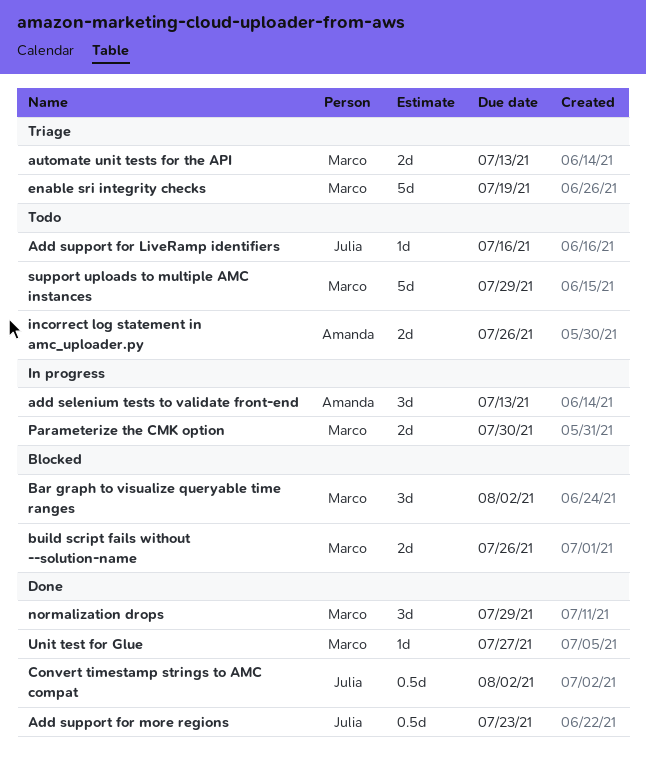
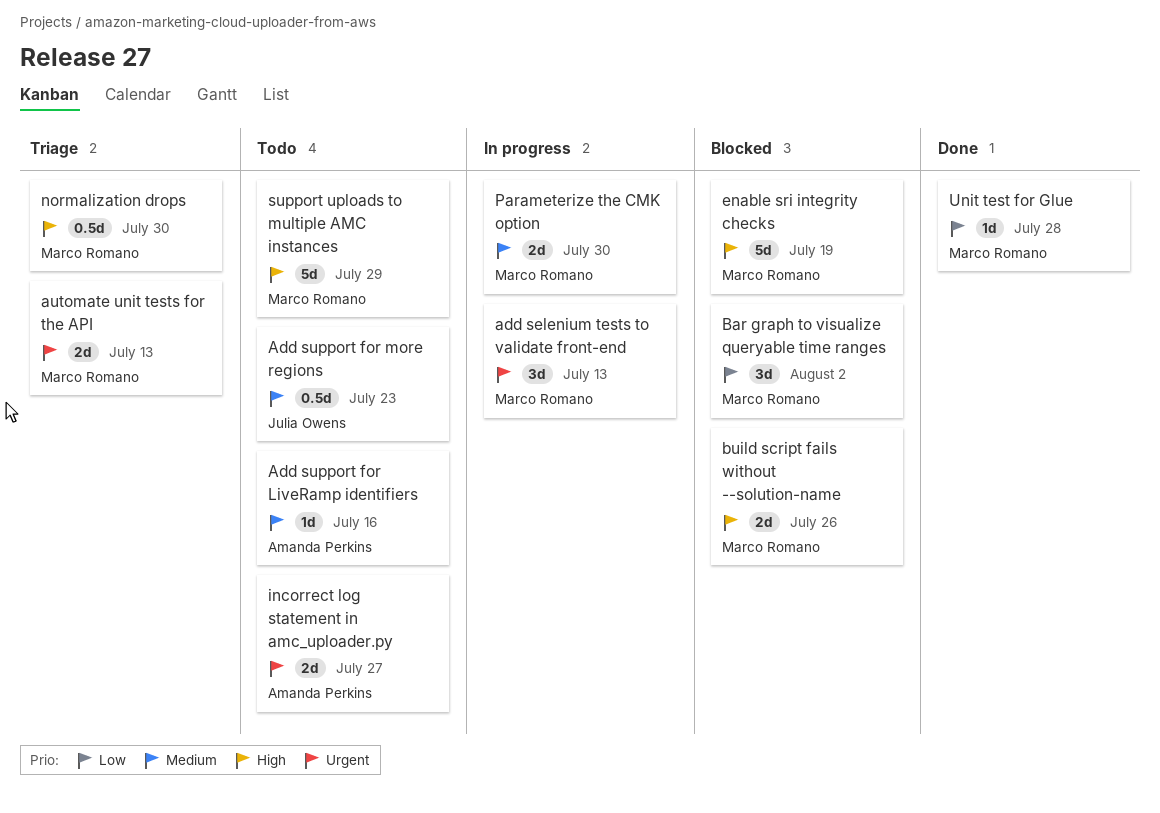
add selenium tests to validate front-end, owner: Amanda Perkins -> Marco Romano
Add support for LiveRamp identifiers, owner: Julia Owens -> Amanda Perkins
Add support for more regions, status: Done -> Todo
Convert timestamp strings to AMC compat: present -> none
enable sri integrity checks, status: Triage -> Blocked
incorrect log statement in amc_uploader.py, due: Jul 26 -> Jul 27
normalization drops, status: Done -> Triage
normalization drops, estimate: 3d -> 0.5d
normalization drops, due: Jul 29 -> Jul 30
Unit test for Glue, due: Jul 27 -> Jul 28

